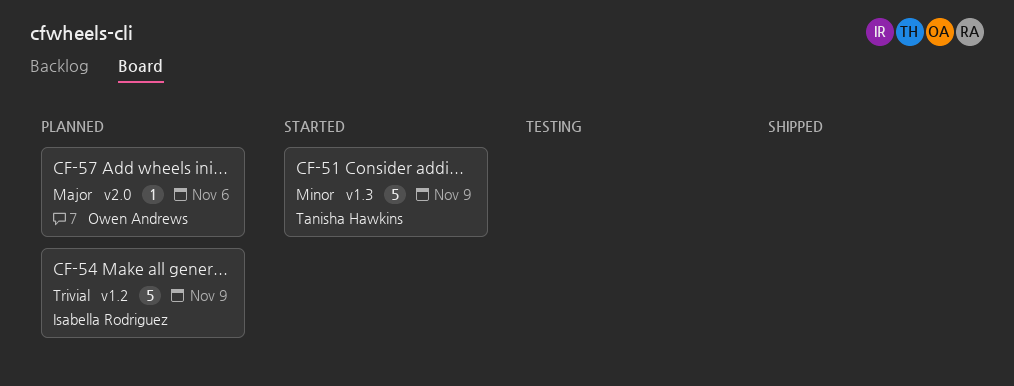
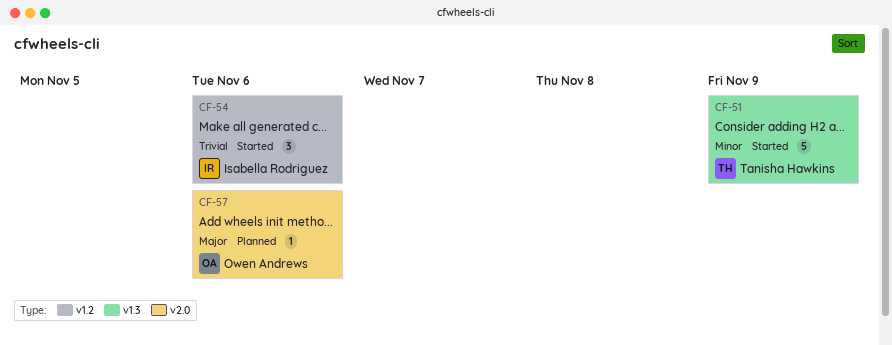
CF-54, status: Planned -> Started
CF-54, estimate: 5 -> 3
CF-54, due: Nov 9 -> Nov 6

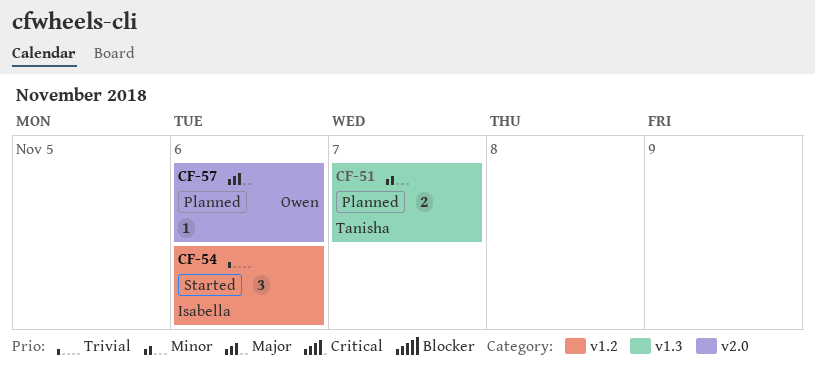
CF-51, status: Started -> Planned
CF-51, estimate: 5 -> 2
CF-51, due: Nov 9 -> Nov 7

